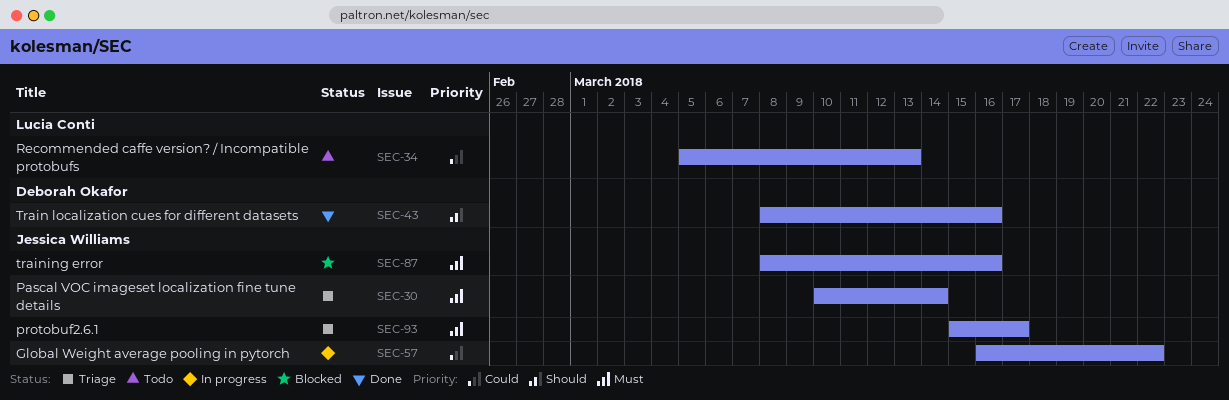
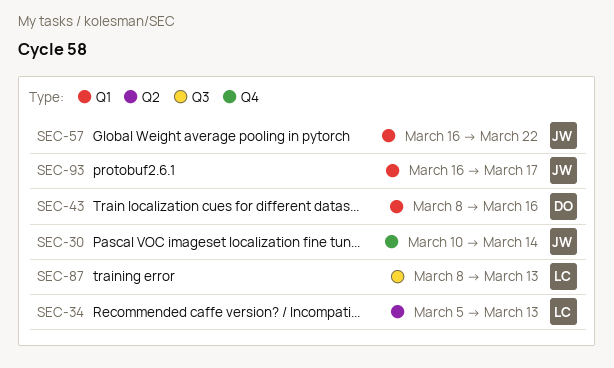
SEC-87, owner: Jessica Williams -> Lucia Conti
SEC-87, due: Mar 16 -> Mar 13
SEC-93, start: Mar 15 -> Mar 16

